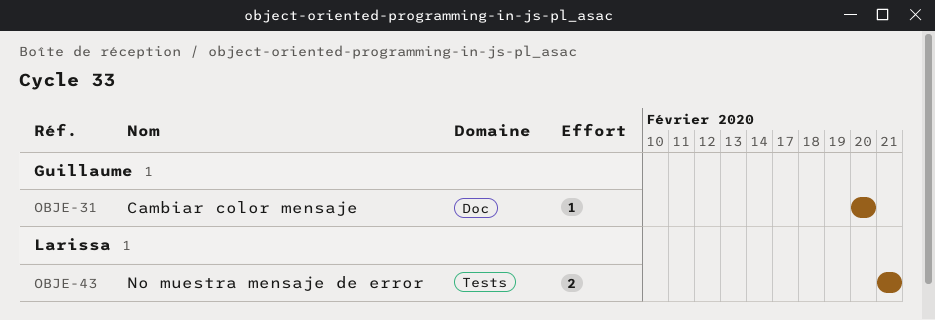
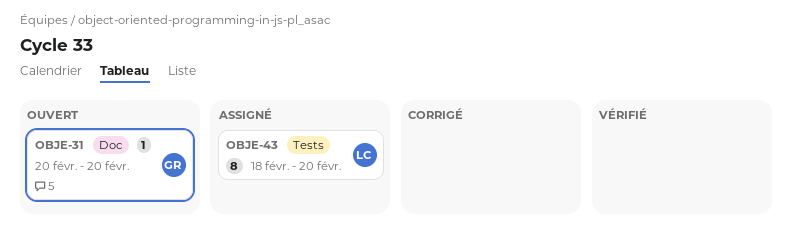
OBJE-43, estimate: 2 -> 8
OBJE-43, start: Feb 21 -> Feb 18
OBJE-43, due: Feb 21 -> Feb 20

